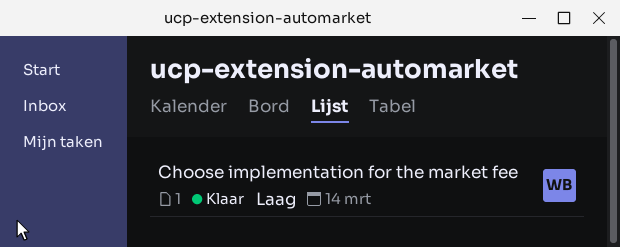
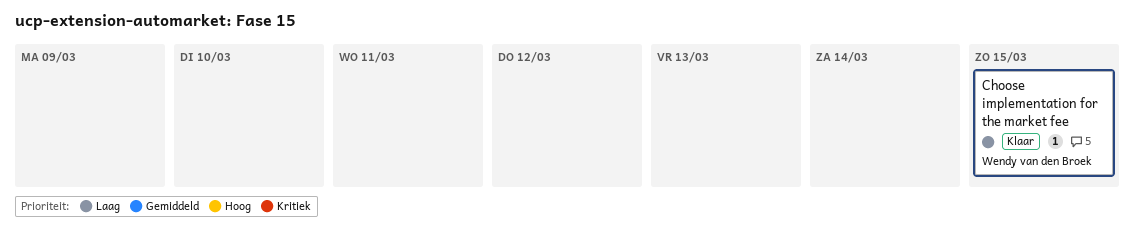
Choose implementation for the market fee, due: Mar 14 -> Mar 15

